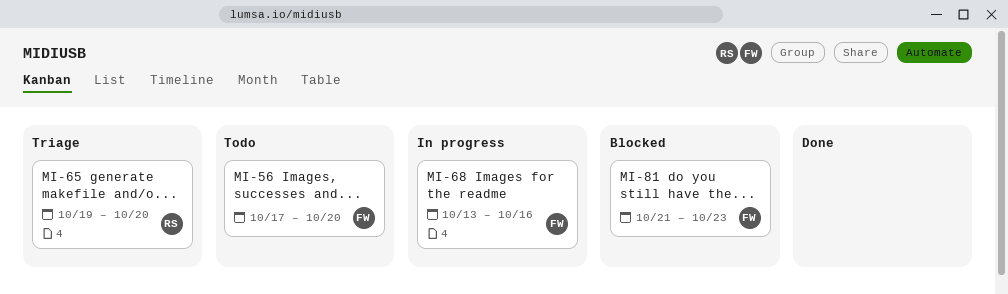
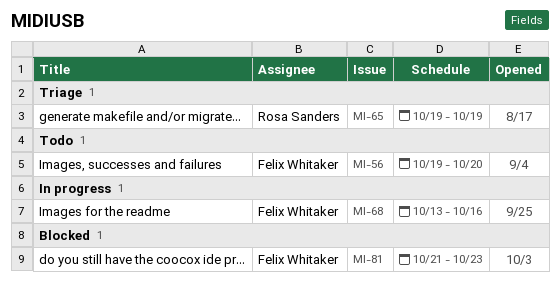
MI-56, start: Oct 17 -> Oct 19
MI-65, due: Oct 20 -> Oct 19

